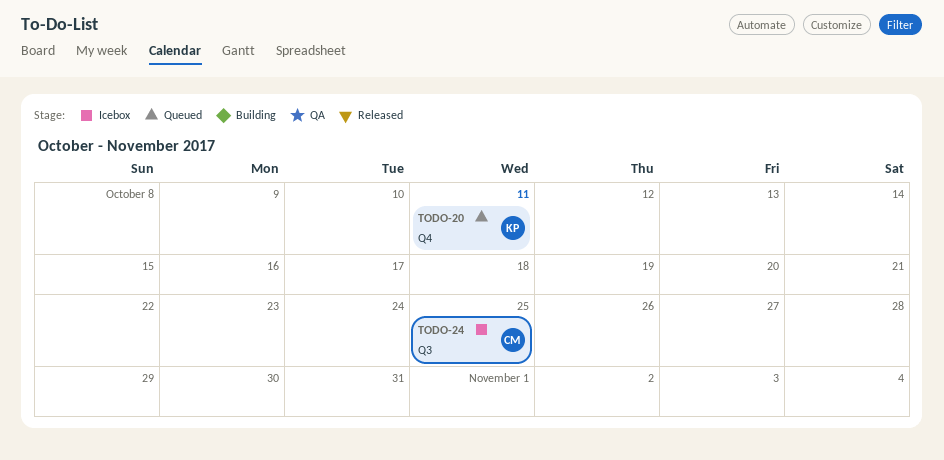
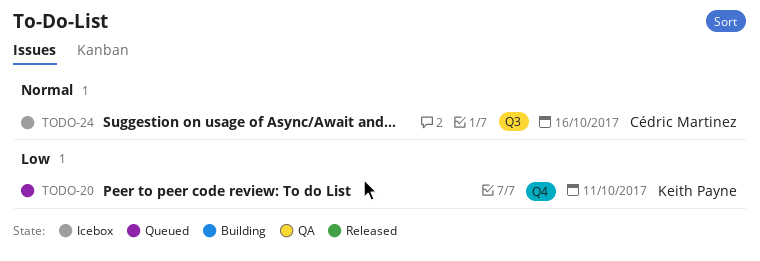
TODO-24, due: Oct 25 -> Oct 16

